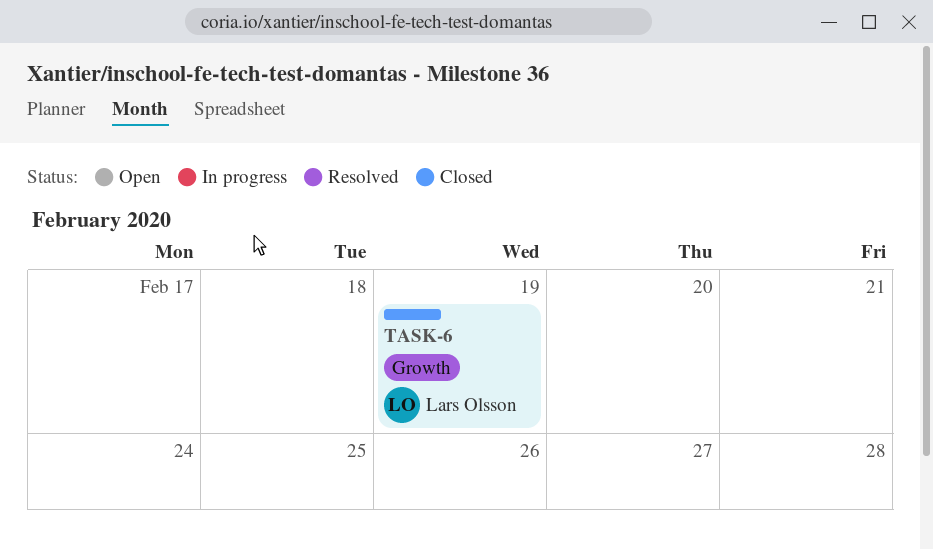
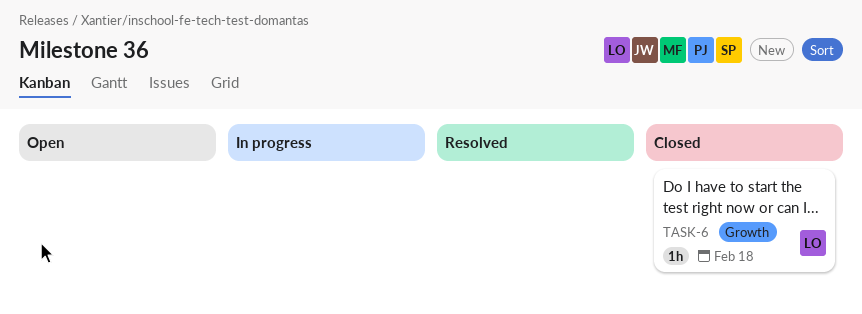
TASK-6, due: Feb 19 -> Feb 18

